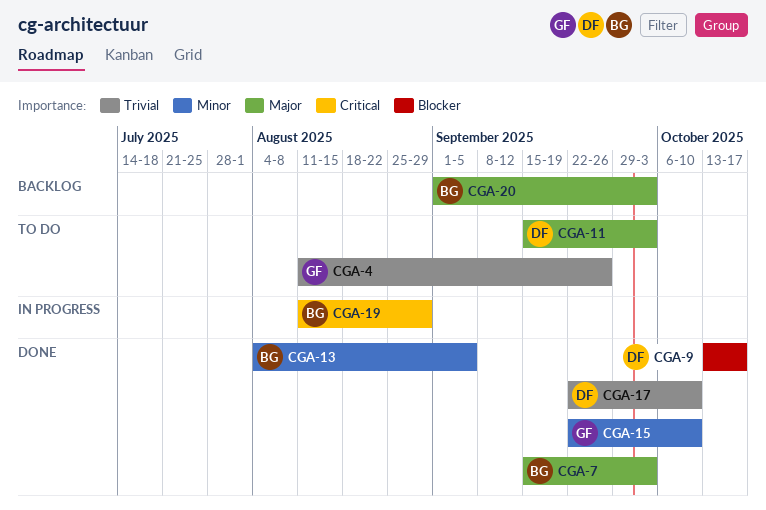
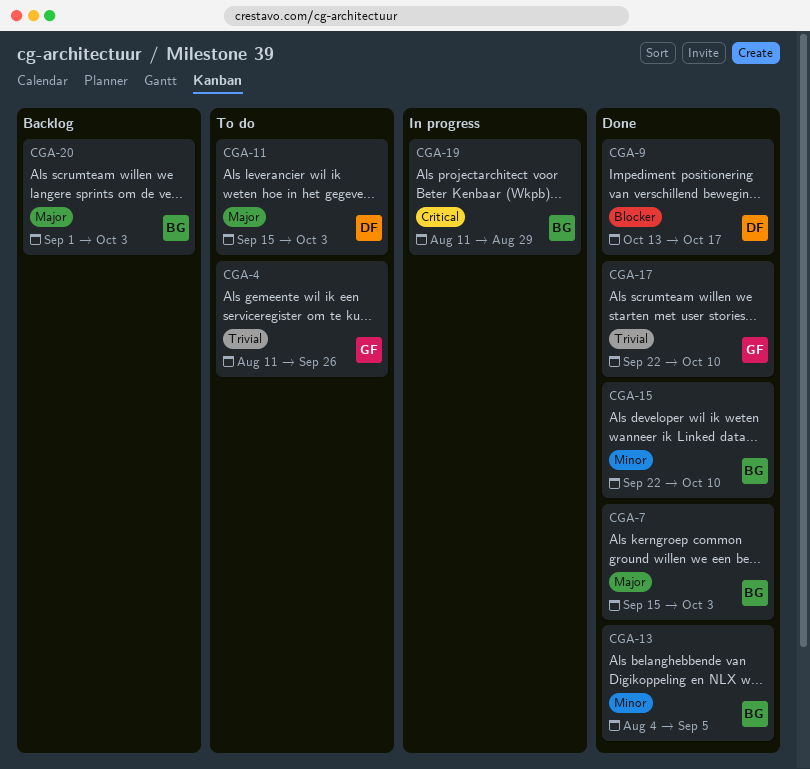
CGA-15, owner: GF -> BG
CGA-17, owner: DF -> GF

